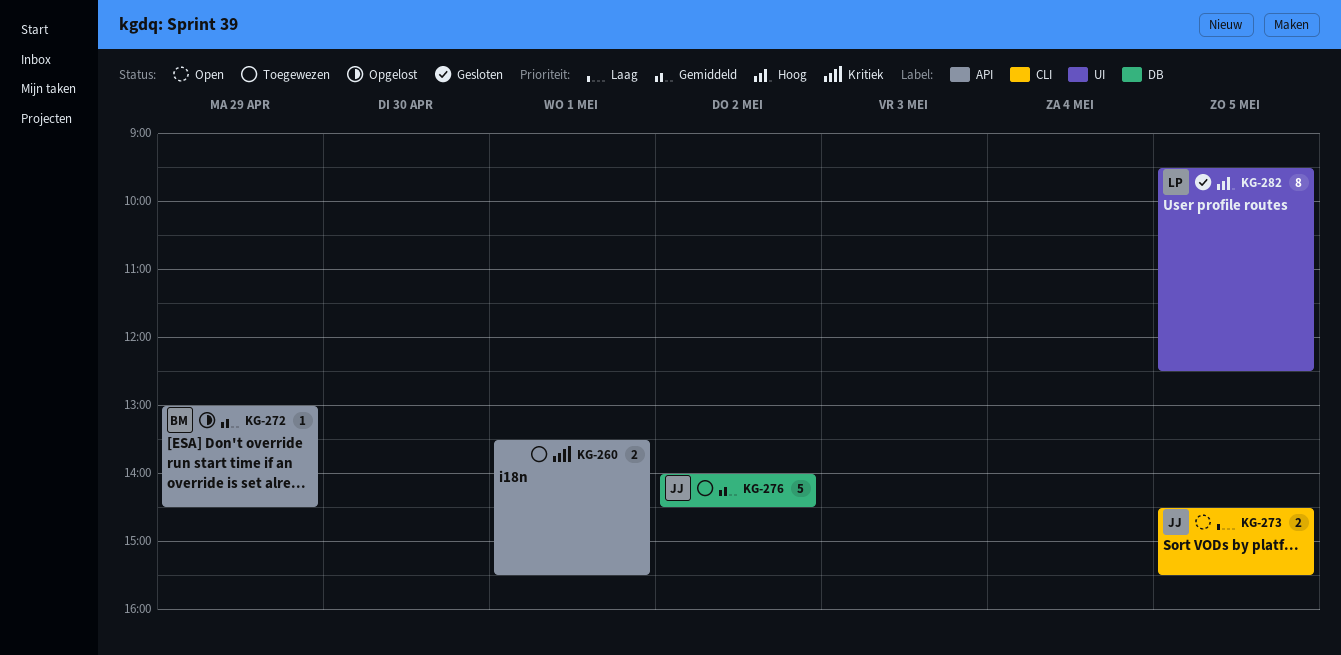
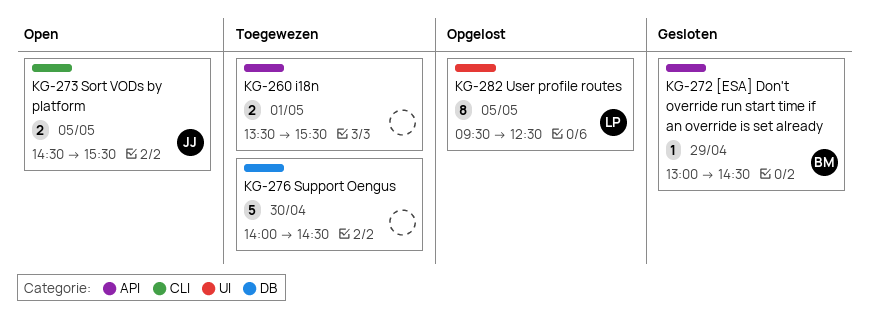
KG-272, status: Opgelost -> Gesloten
KG-276, owner: JJ -> none
KG-276, day: May 2 -> Apr 30
KG-282, status: Gesloten -> Opgelost

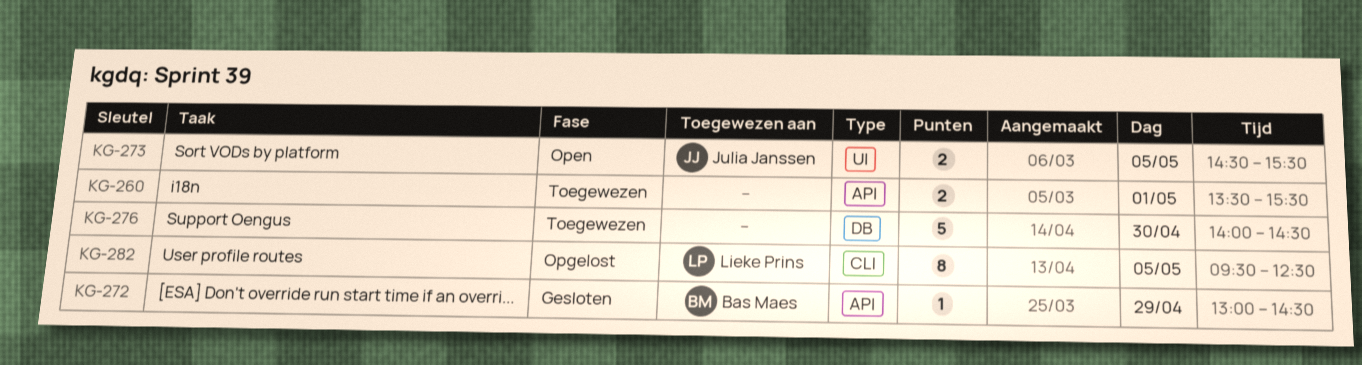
KG-273, label: CLI -> UI
KG-282, label: UI -> CLI

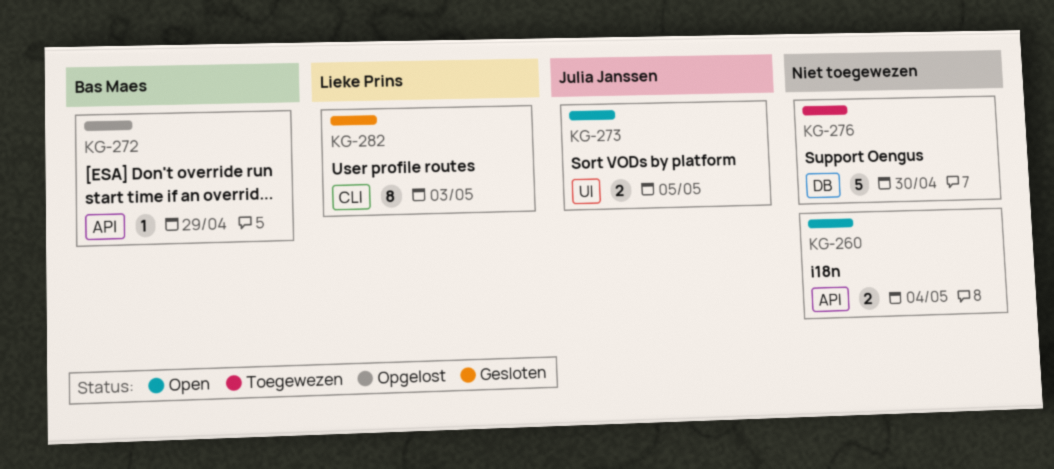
KG-260, status: Toegewezen -> Open
KG-260, day: May 1 -> May 4
KG-272, status: Gesloten -> Opgelost
KG-282, status: Opgelost -> Gesloten
KG-282, day: May 5 -> May 3

